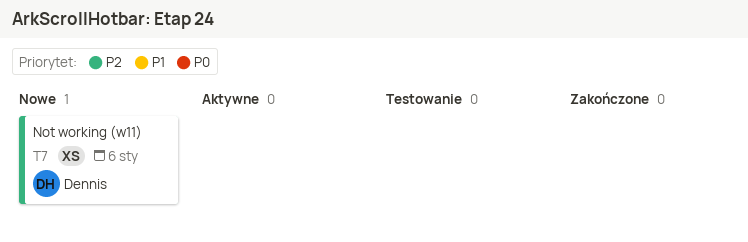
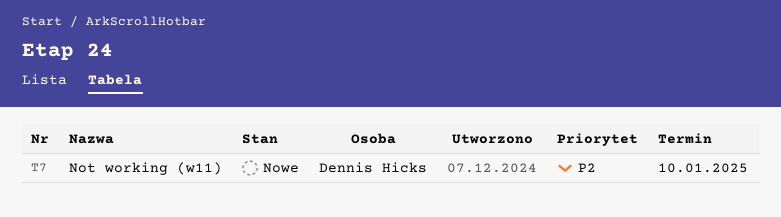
T7, due: Jan 6 -> Jan 10

